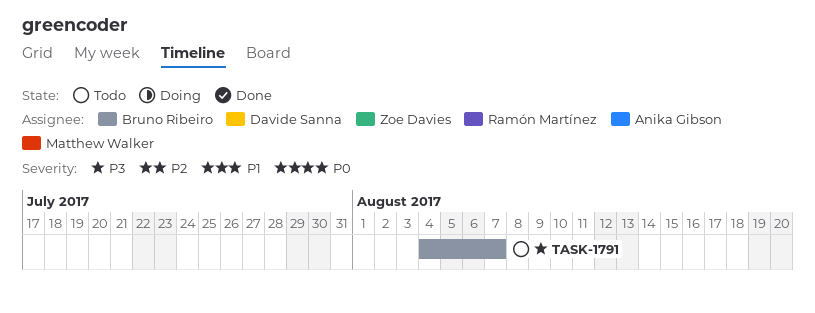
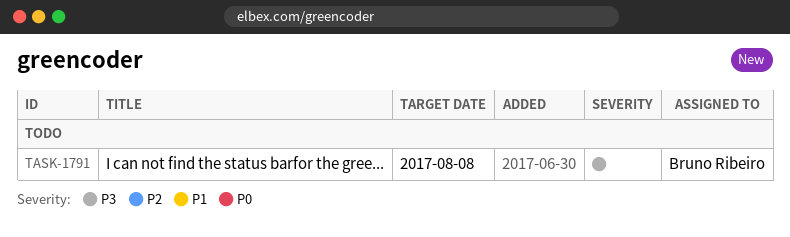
TASK-1791, due: Aug 7 -> Aug 8

